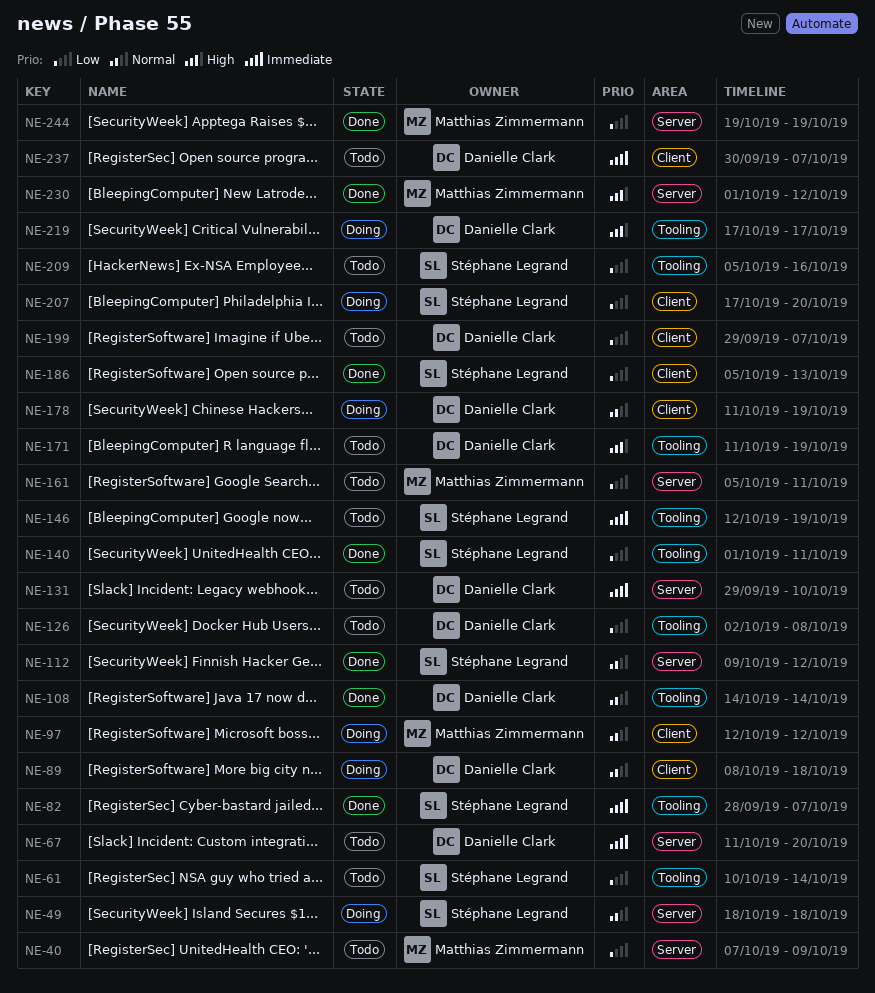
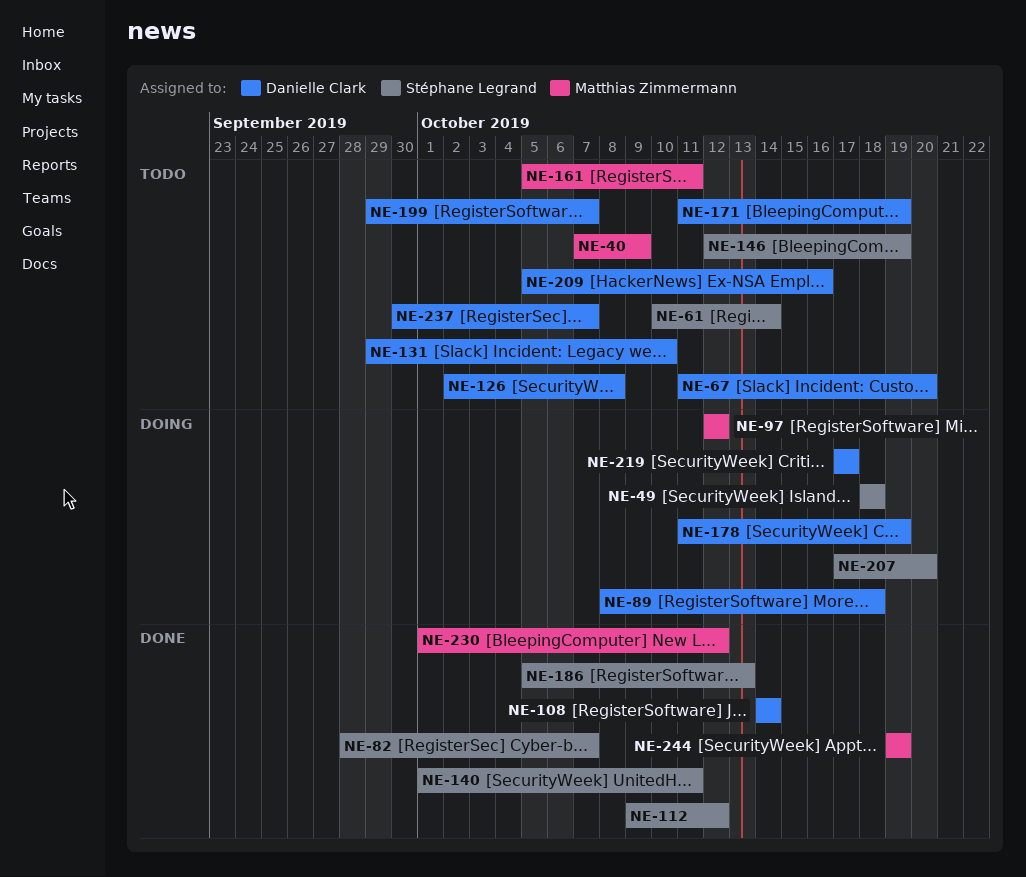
NE-209, owner: Stéphane Legrand -> Danielle Clark

